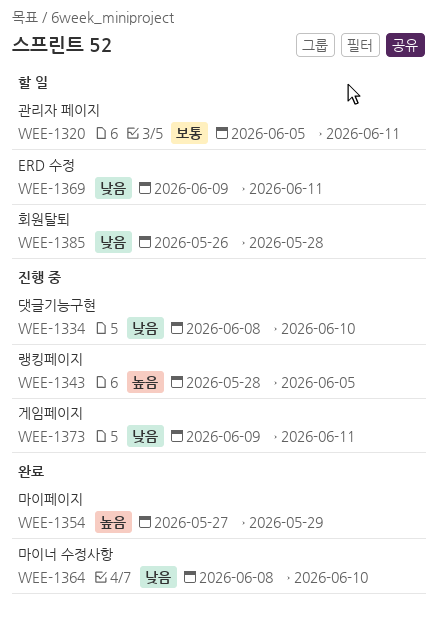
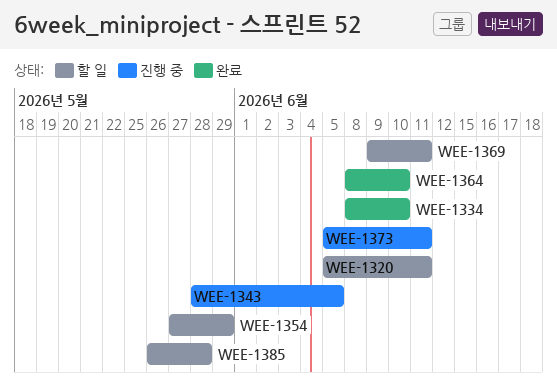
WEE-1334, status: 진행 중 -> 완료
WEE-1354, status: 완료 -> 할 일
WEE-1373, start: Jun 9 -> Jun 5

